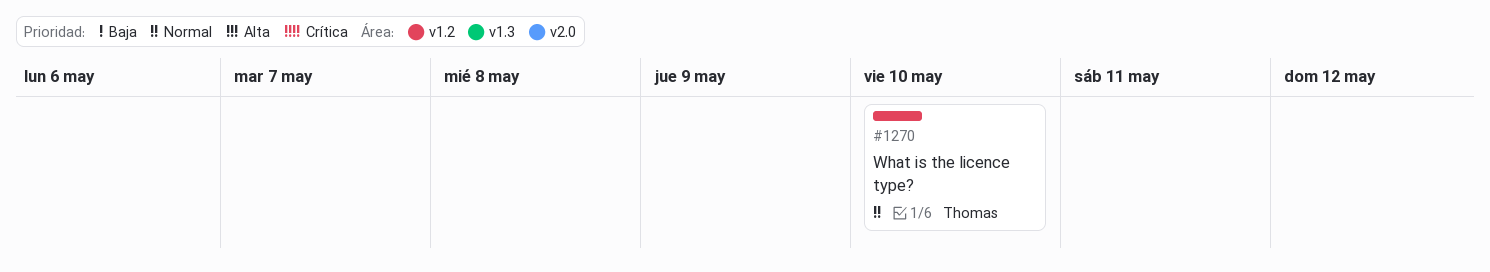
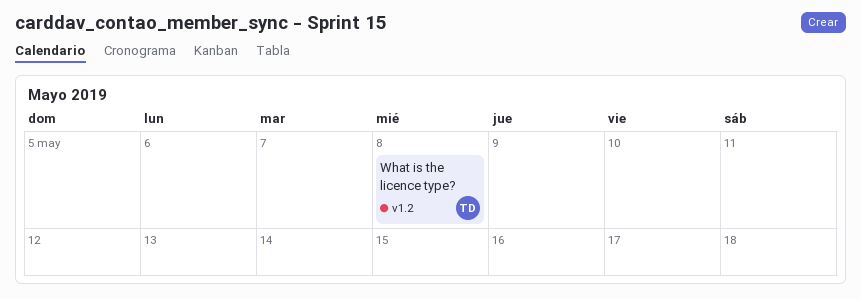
What is the licence type?, due: May 10 -> May 8

